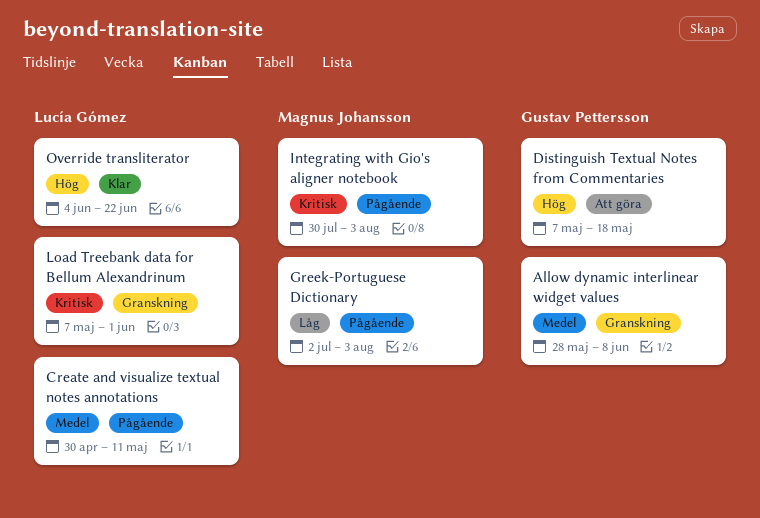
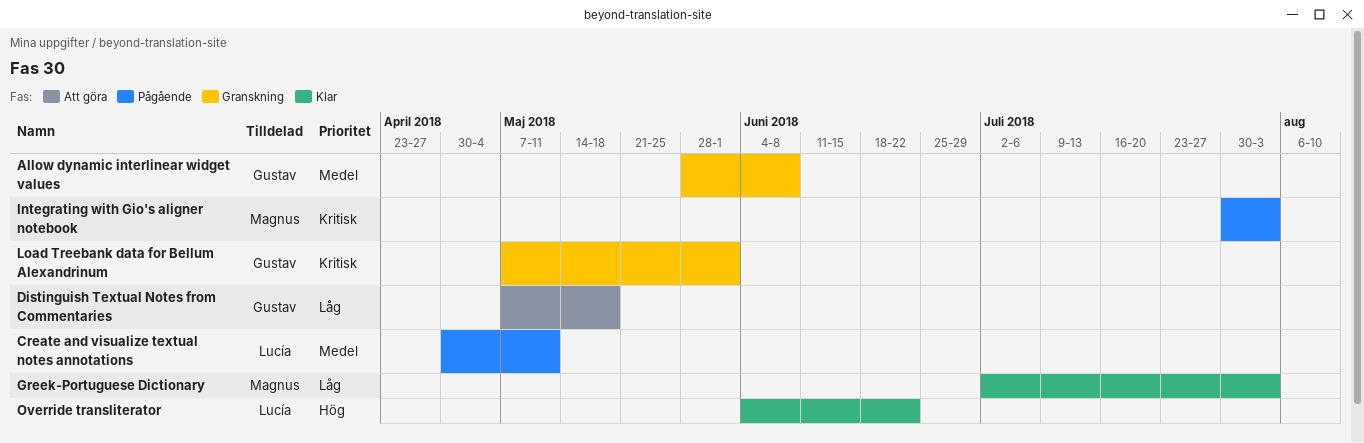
Distinguish Textual Notes from Commentaries, priority: Hög -> Låg
Greek-Portuguese Dictionary, status: Pågående -> Klar
Load Treebank data for Bellum Alexandrinum, owner: Lucía Gómez -> Gustav Pettersson

